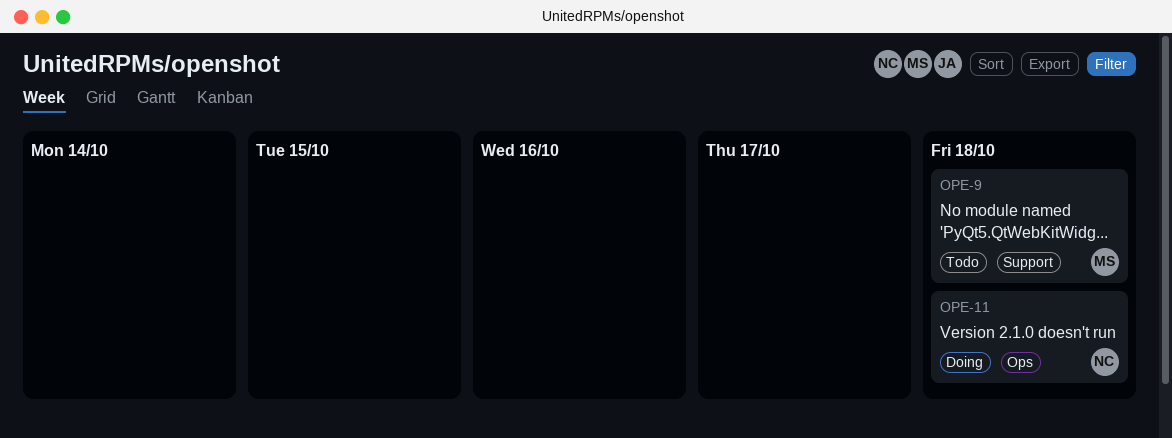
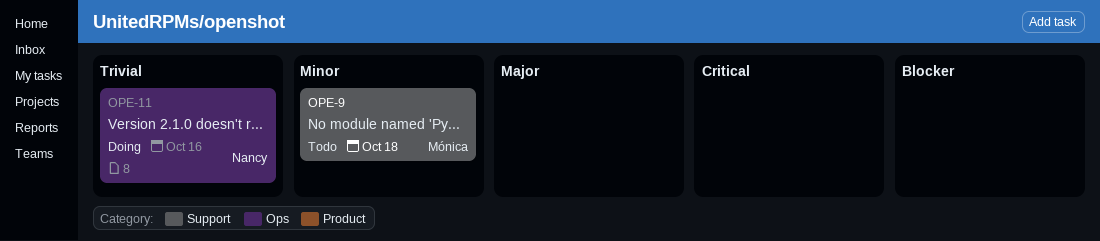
OPE-11, due: Oct 18 -> Oct 16

